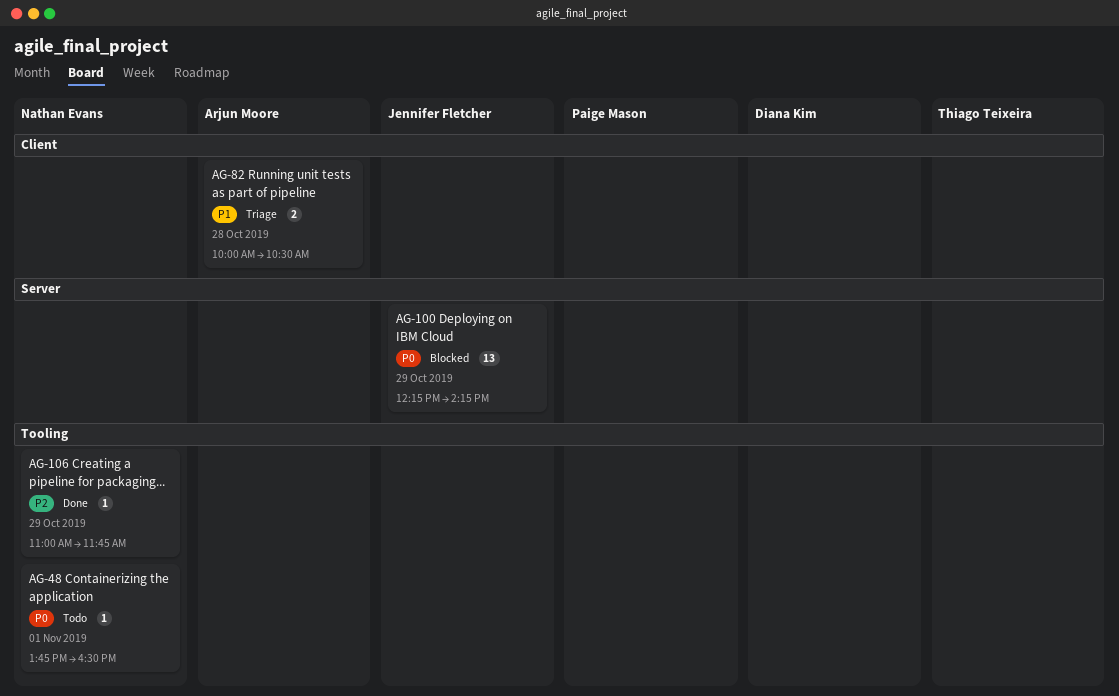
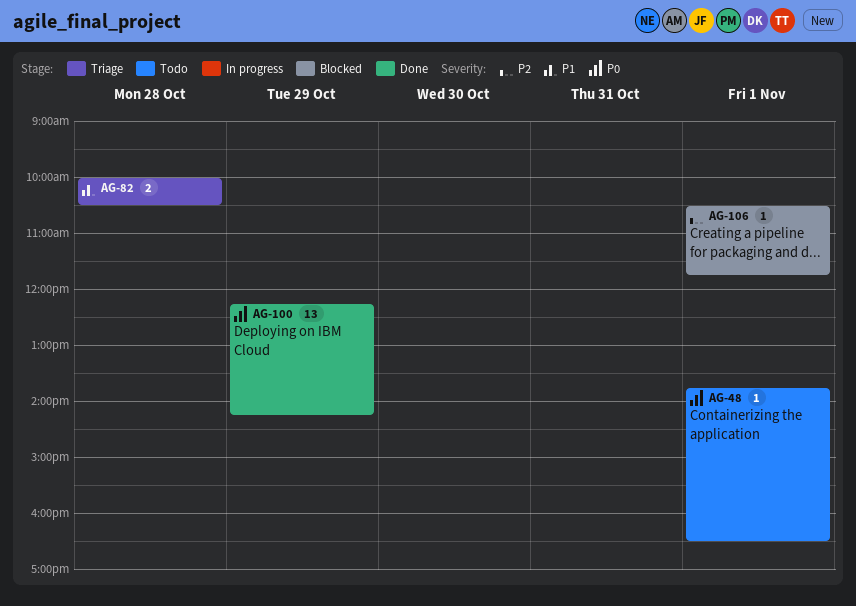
AG-100, status: Blocked -> Done
AG-106, status: Done -> Blocked
AG-106, day: Oct 29 -> Nov 1
AG-106, begins: 11:00 -> 10:30

